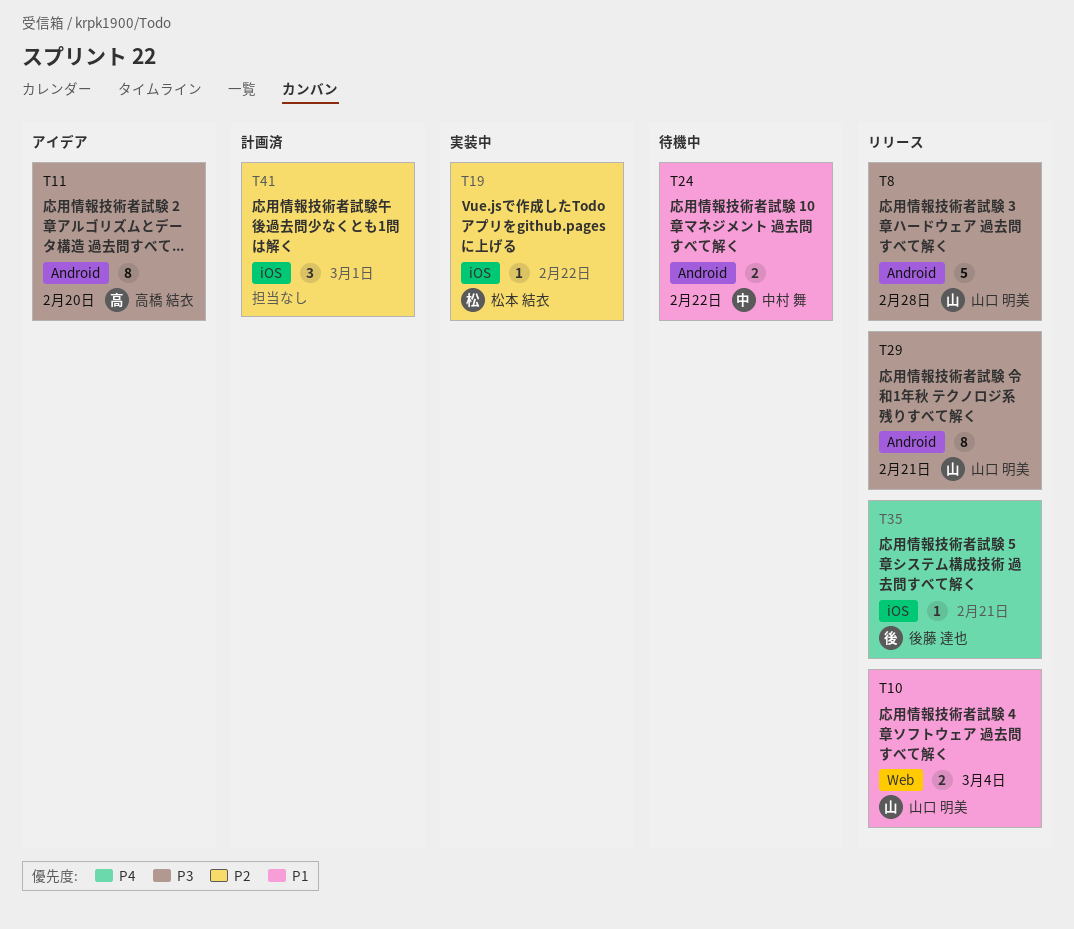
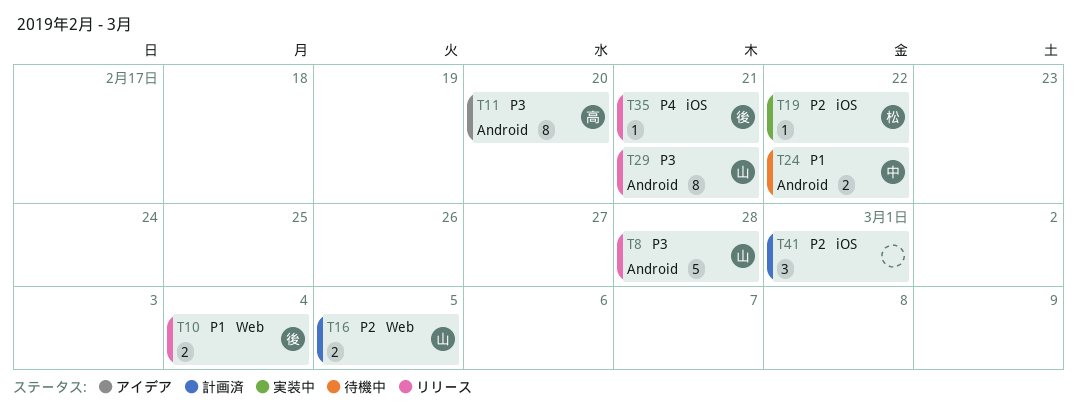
T10, owner: 山口 明美 -> 後藤 達也
T16: none -> present

